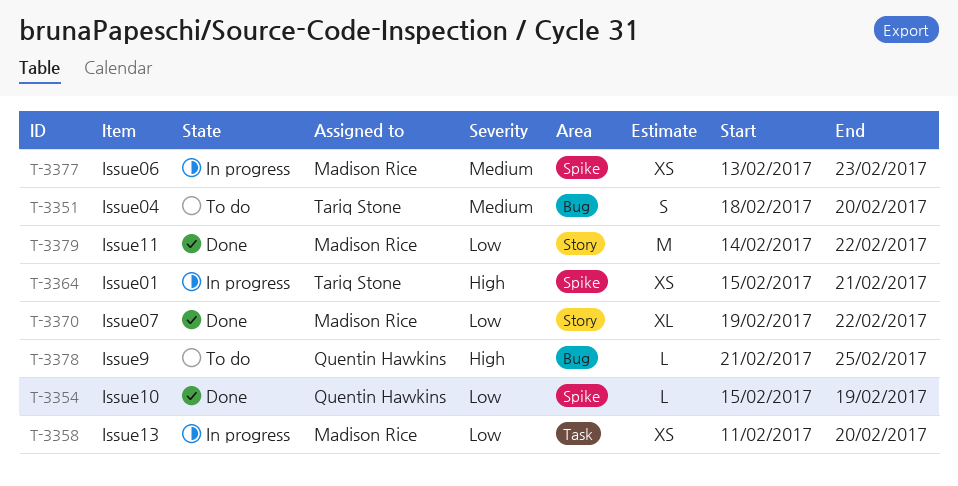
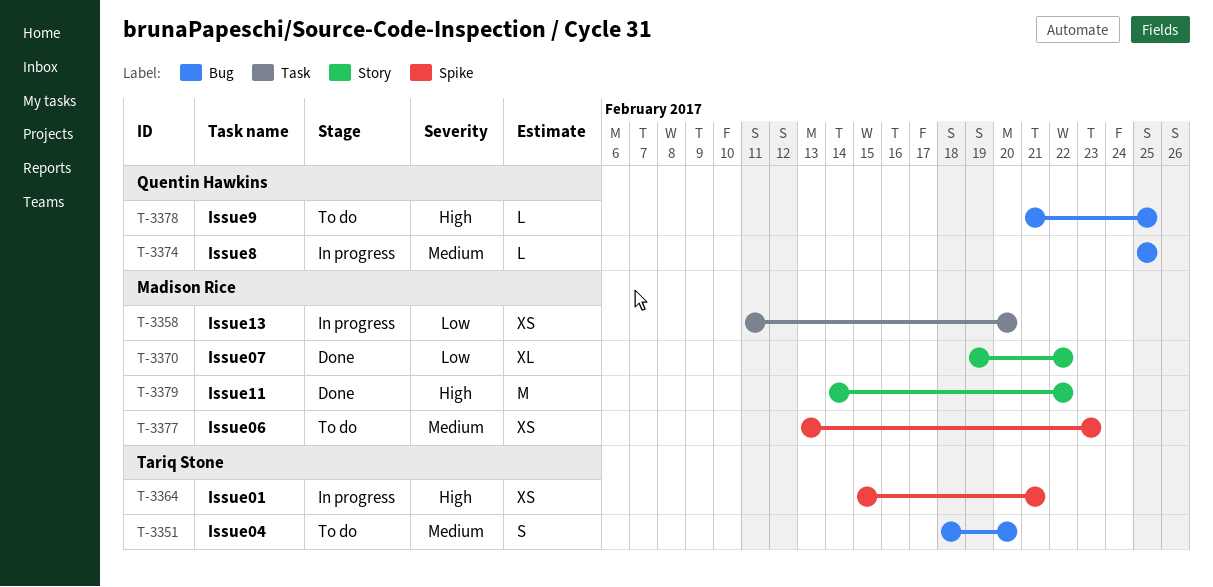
T-3354: present -> none
T-3374: none -> present
T-3377, status: In progress -> To do
T-3379, priority: Low -> High

